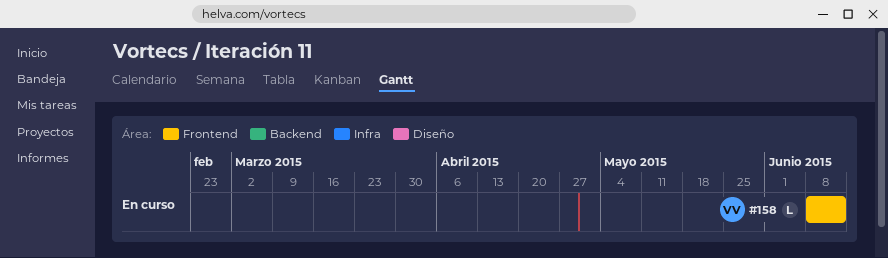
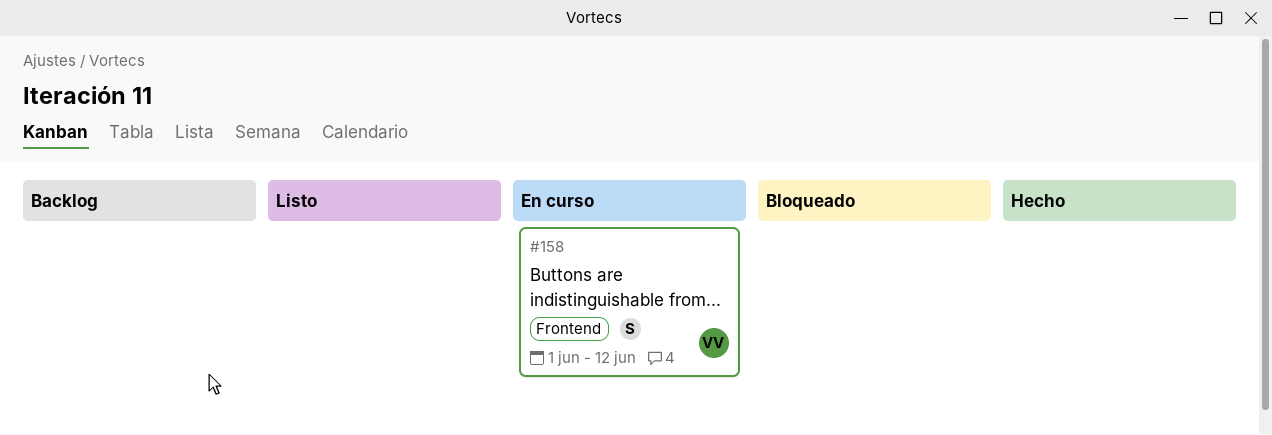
#158, estimate: L -> S
#158, start: Jun 8 -> Jun 1

